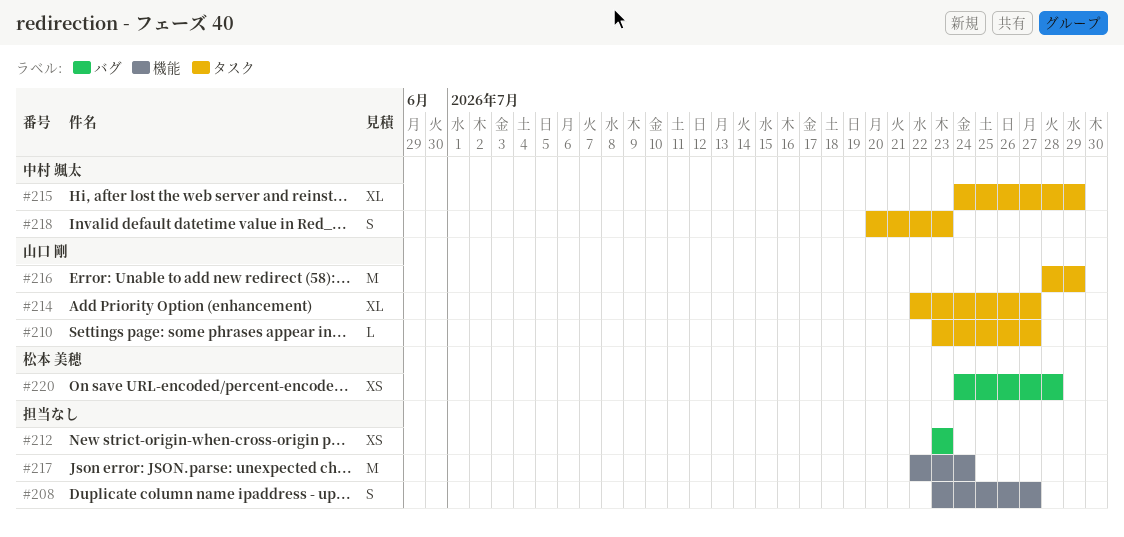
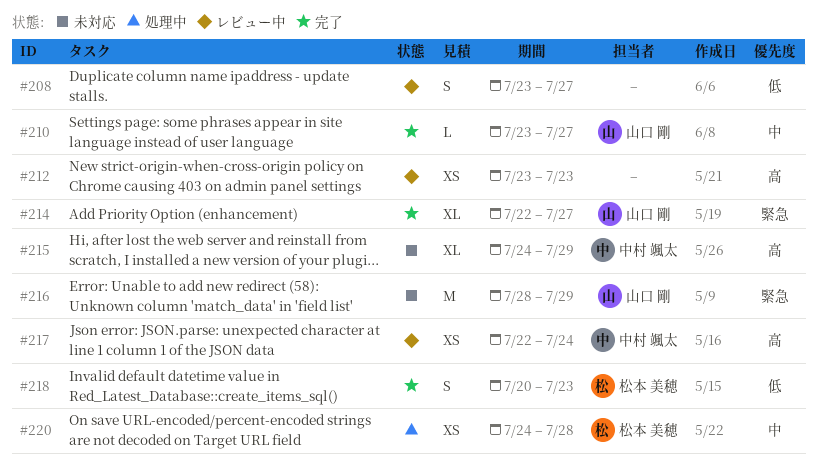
#217, owner: none -> 中村 颯太
#217, estimate: M -> XS
#218, owner: 中村 颯太 -> 松本 美穂

